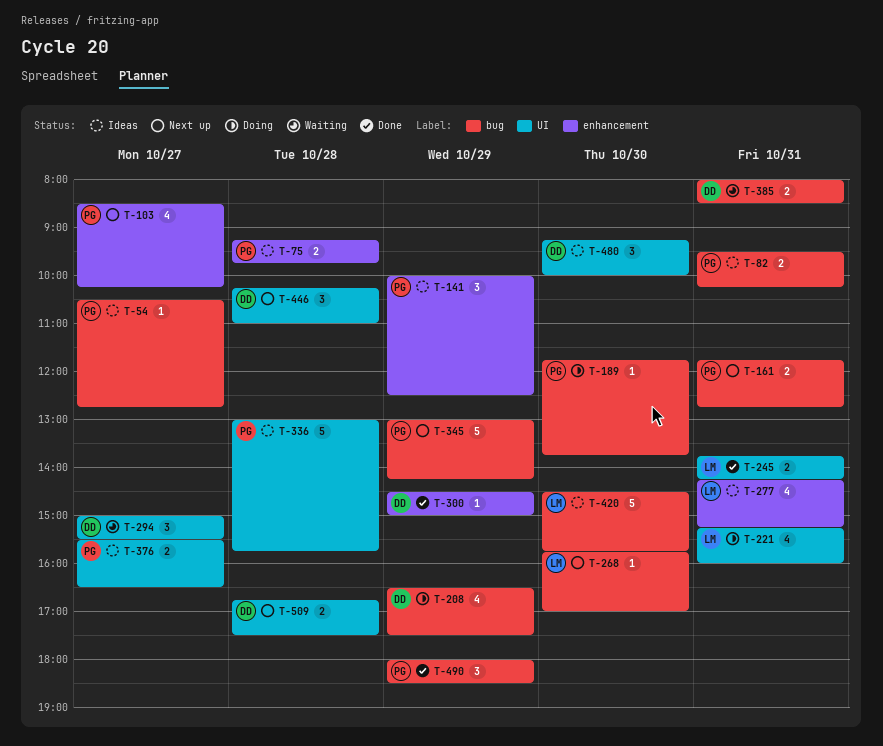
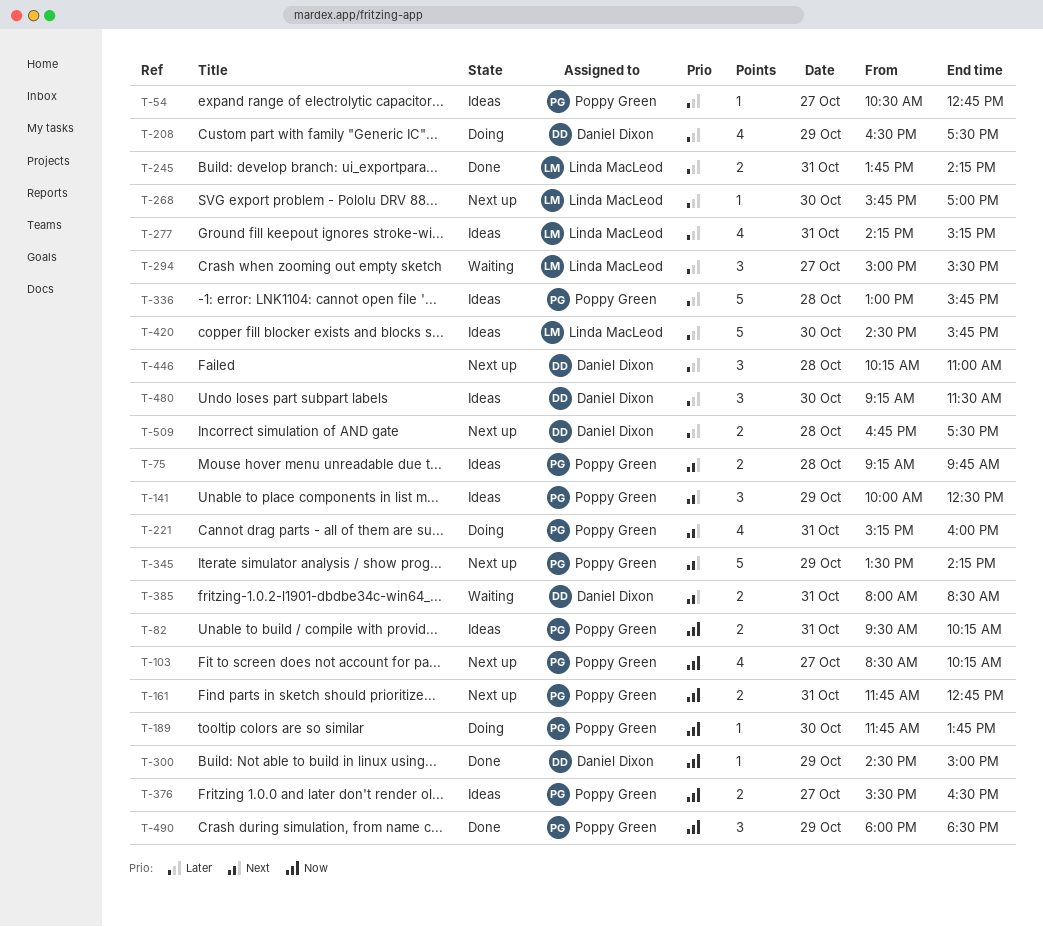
T-221, owner: Linda MacLeod -> Poppy Green
T-294, owner: Daniel Dixon -> Linda MacLeod
T-345, begins: 13:00 -> 13:30
T-480, ends: 10:00 -> 11:30

